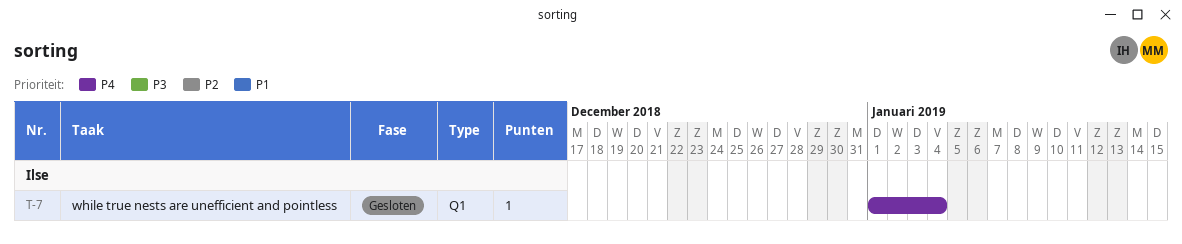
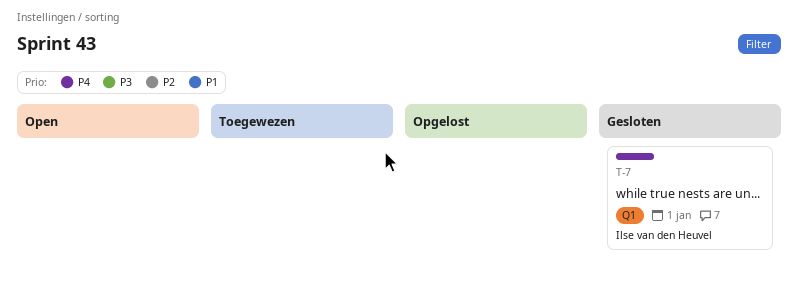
T-7, due: Jan 4 -> Jan 1

